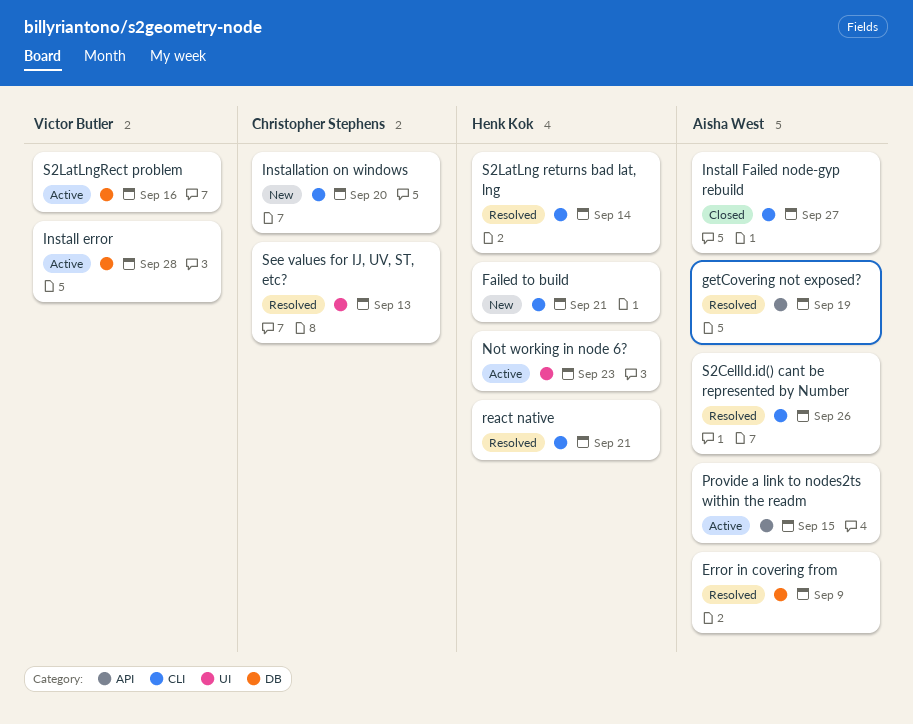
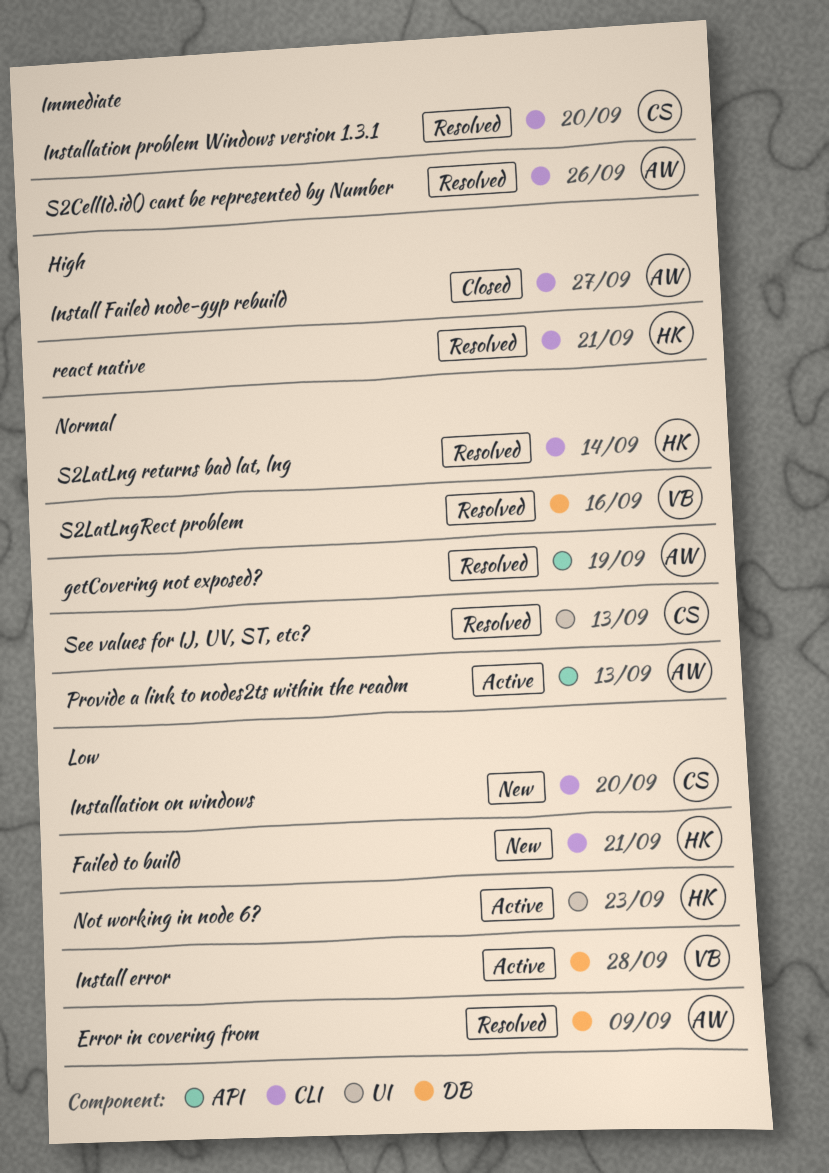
Installation problem Windows version 1.3.1: none -> present
Provide a link to nodes2ts within the readm, due: Sep 15 -> Sep 13
S2LatLngRect problem, status: Active -> Resolved

